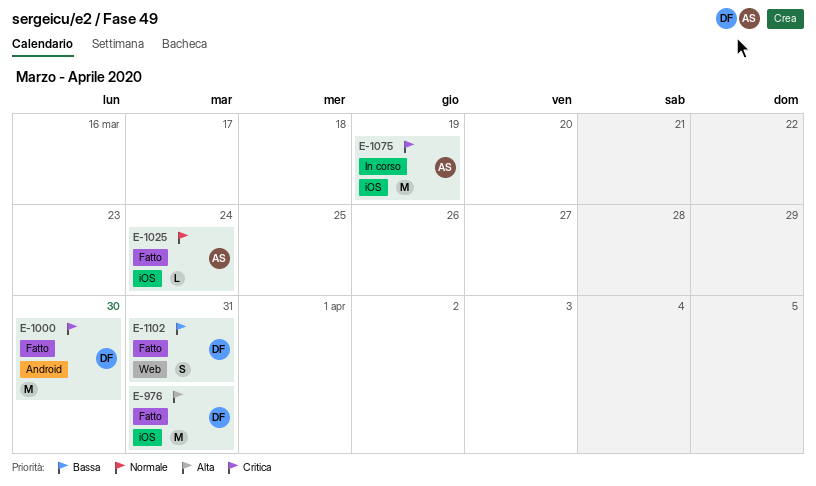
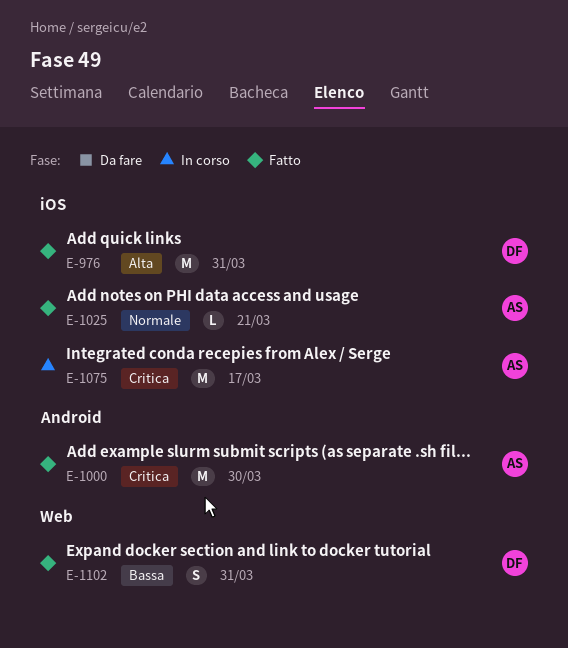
E-1000, owner: DF -> AS
E-1025, due: Mar 24 -> Mar 21
E-1075, due: Mar 19 -> Mar 17

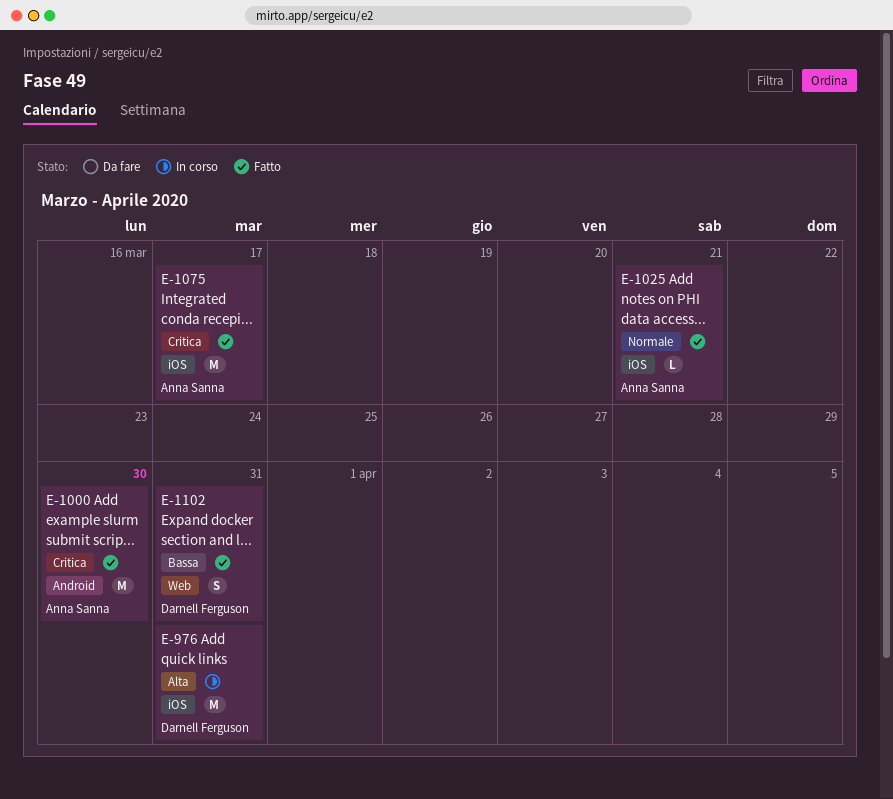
E-976, status: Fatto -> In corso
E-1075, status: In corso -> Fatto

